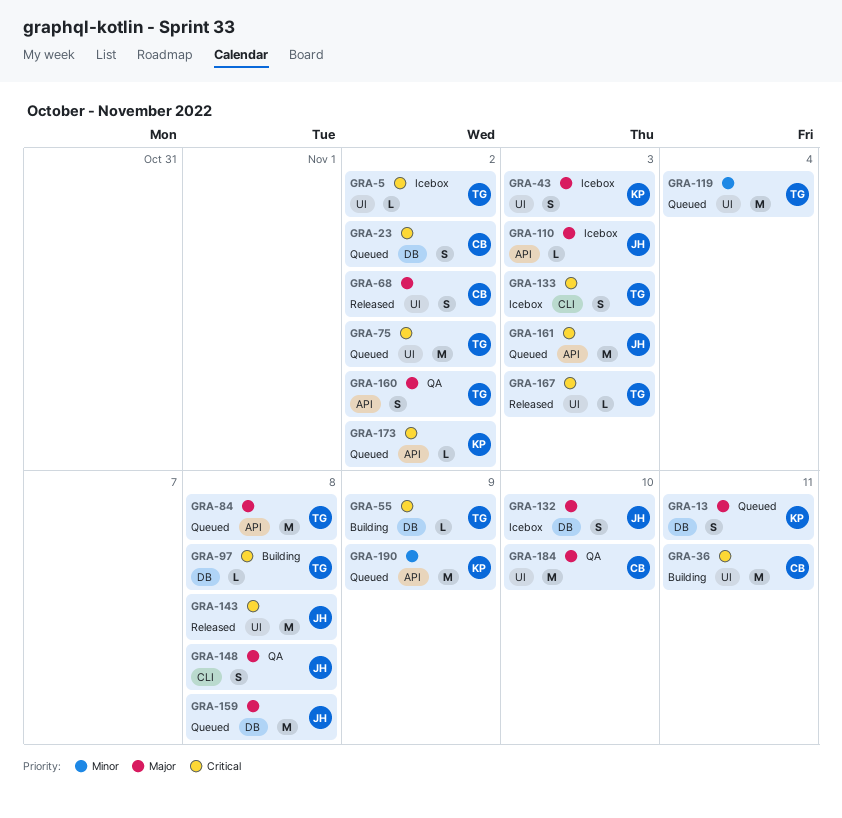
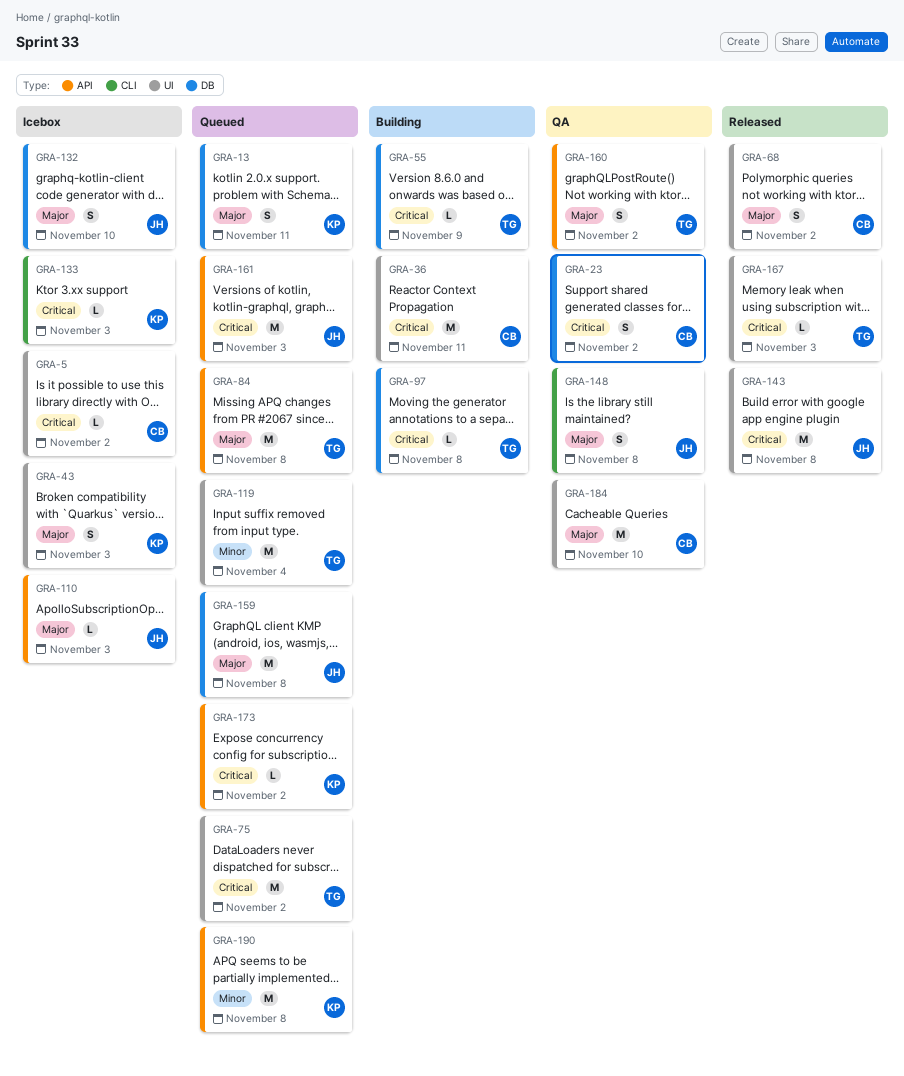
GRA-5, owner: TG -> CB
GRA-23, status: Queued -> QA
GRA-133, owner: TG -> KP
GRA-133, estimate: S -> L
GRA-190, due: Nov 9 -> Nov 8

